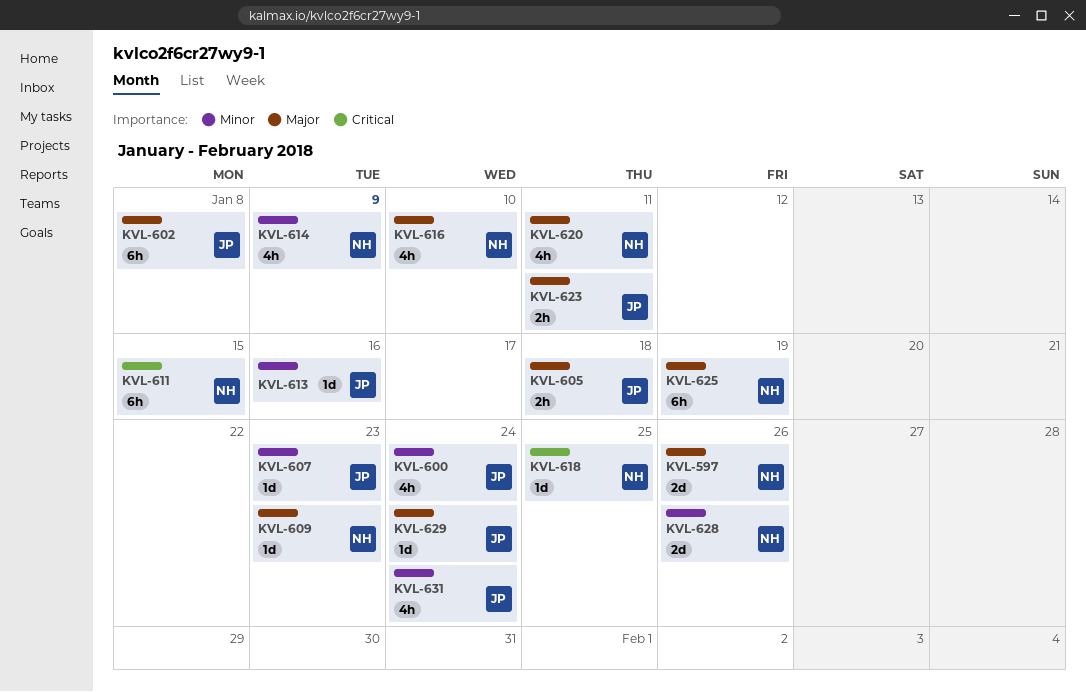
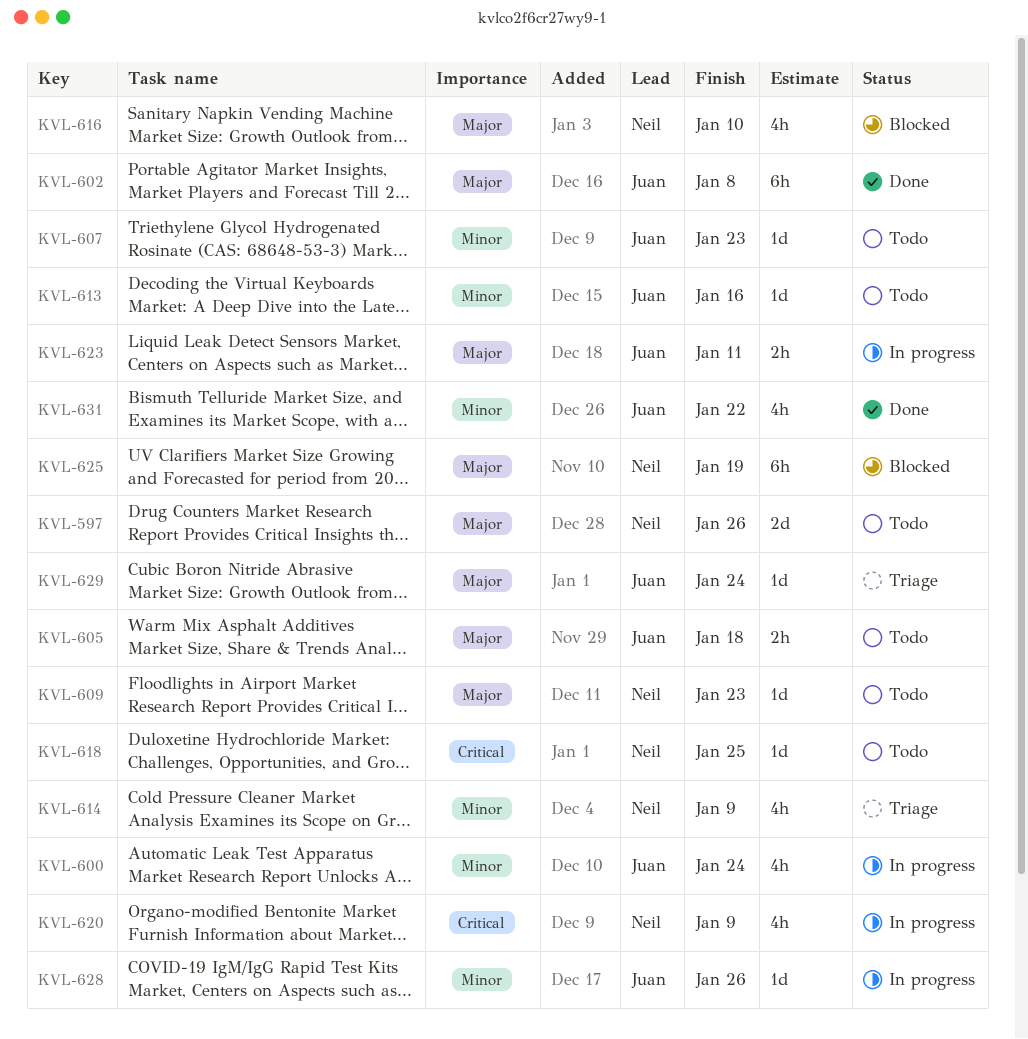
KVL-611: present -> none
KVL-620, priority: Major -> Critical
KVL-620, due: Jan 11 -> Jan 9
KVL-628, owner: Neil -> Juan
KVL-628, estimate: 2d -> 1d
KVL-631, due: Jan 24 -> Jan 22

